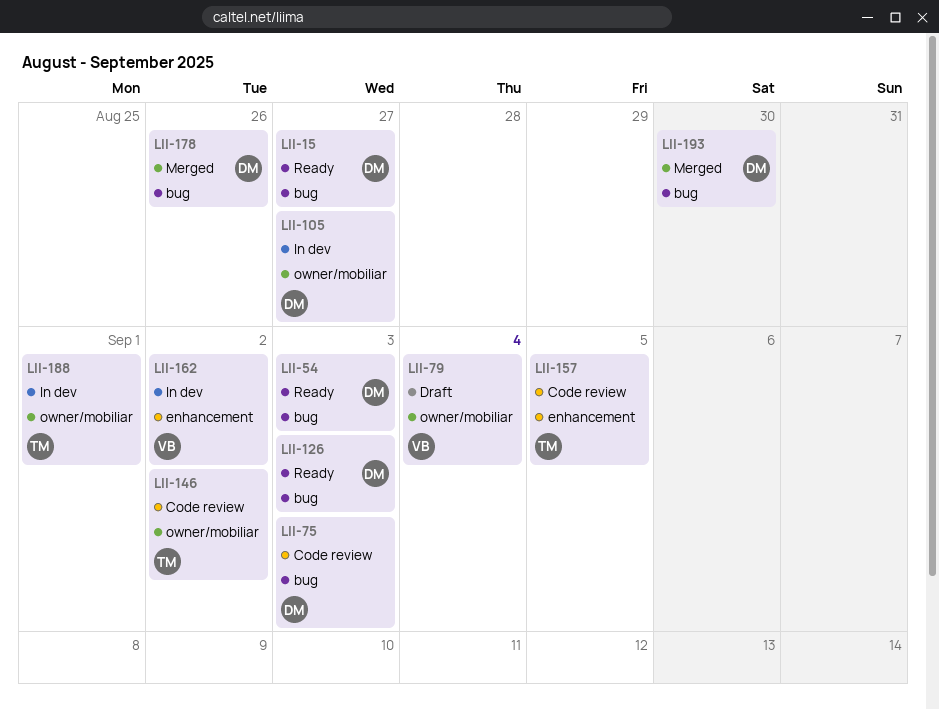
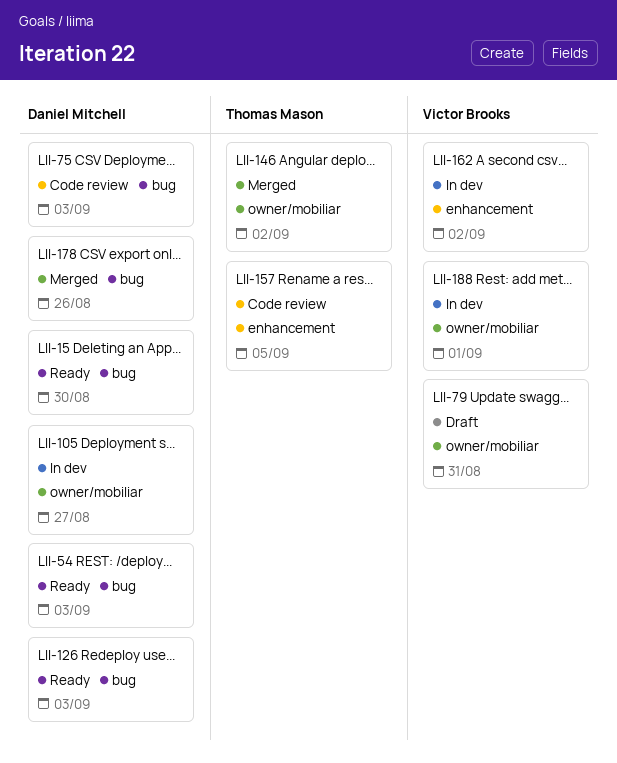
LII-15, due: Aug 27 -> Aug 30
LII-79, due: Sep 4 -> Aug 31
LII-146, status: Code review -> Merged
LII-188, owner: Thomas Mason -> Victor Brooks
LII-193: present -> none

